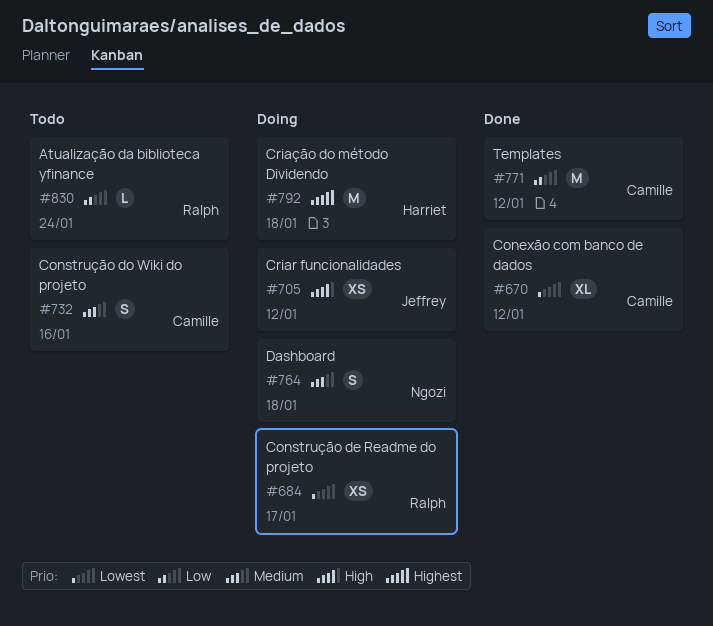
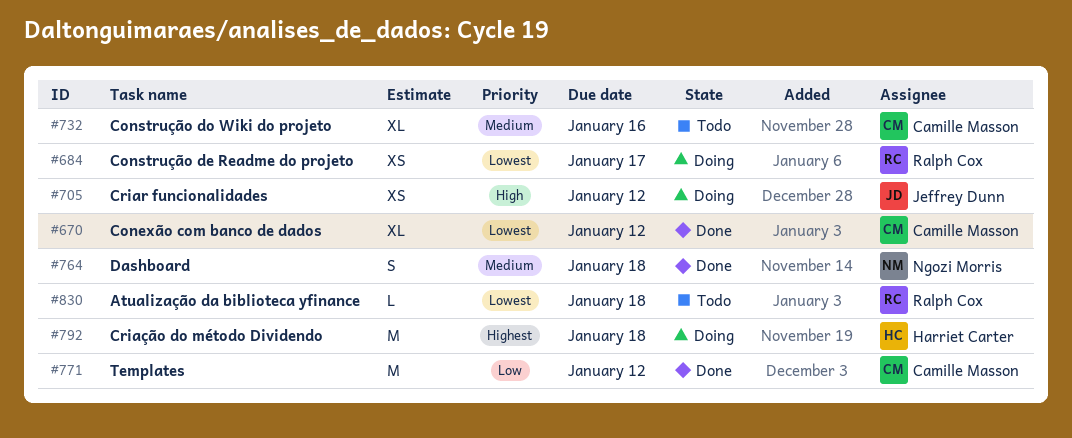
#732, estimate: S -> XL
#764, status: Doing -> Done
#830, priority: Low -> Lowest
#830, due: Jan 24 -> Jan 18

